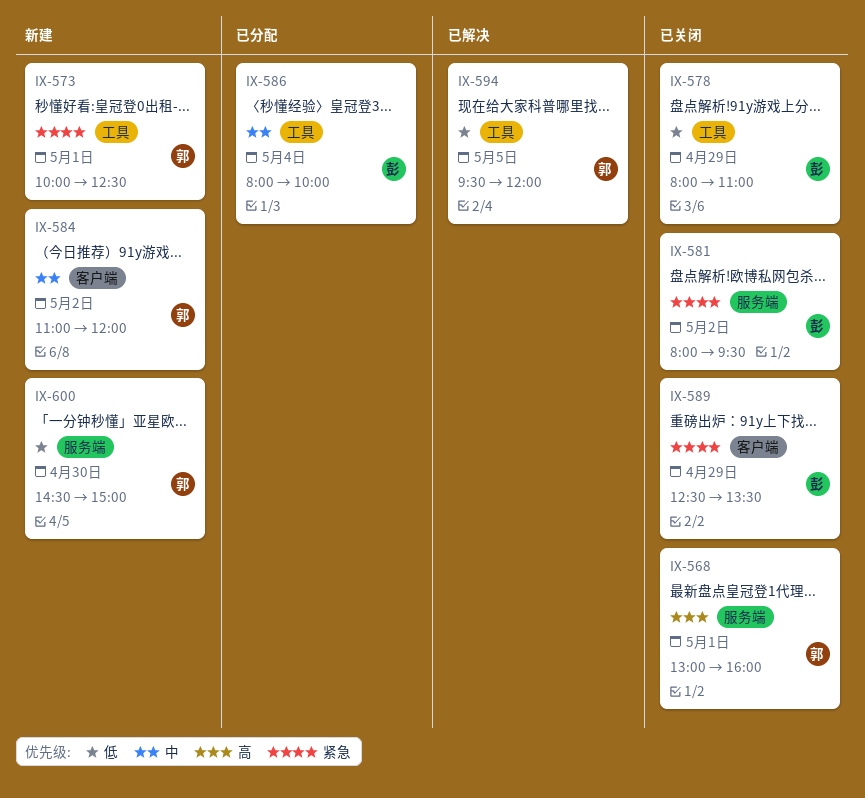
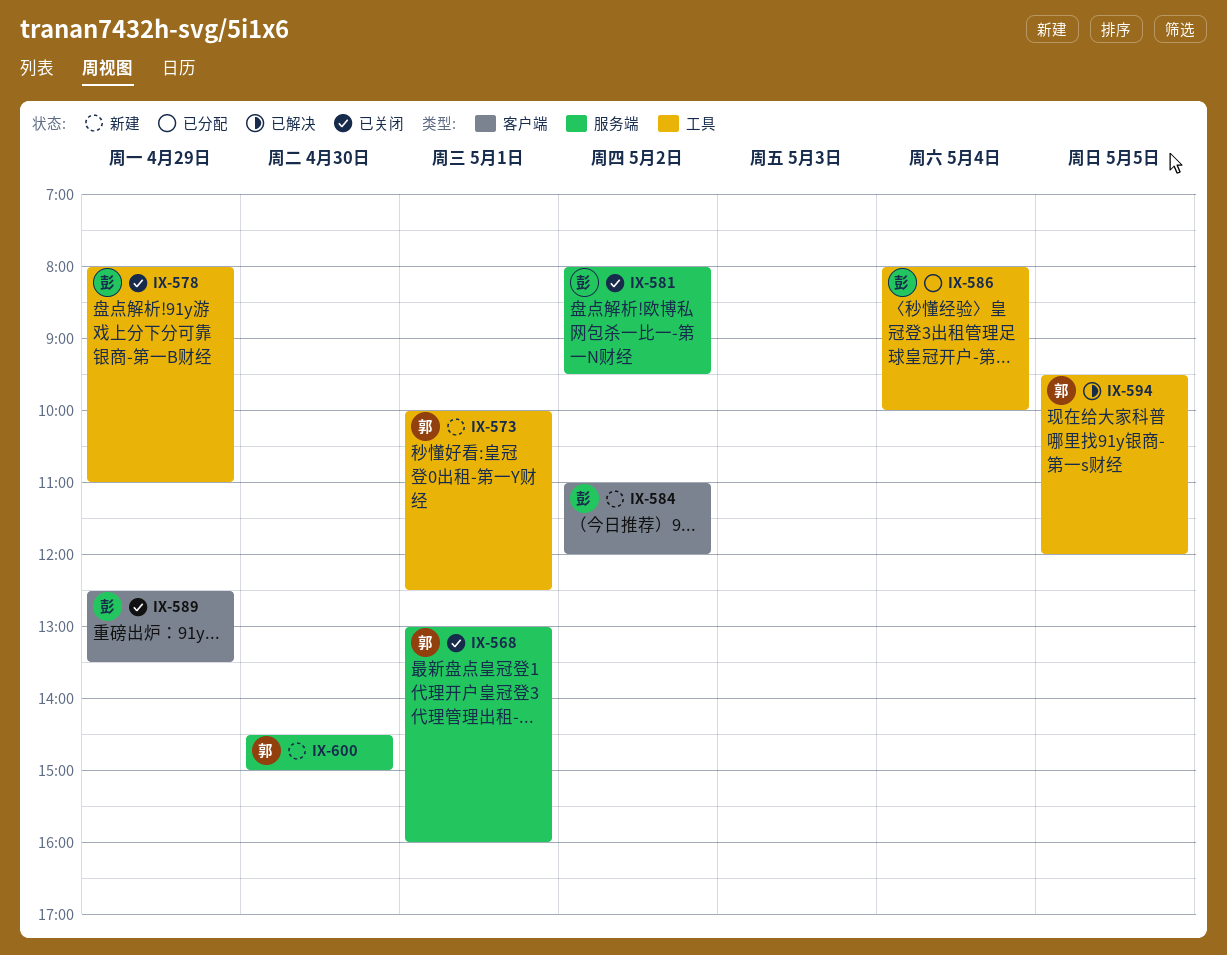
IX-584, owner: 郭 -> 彭

